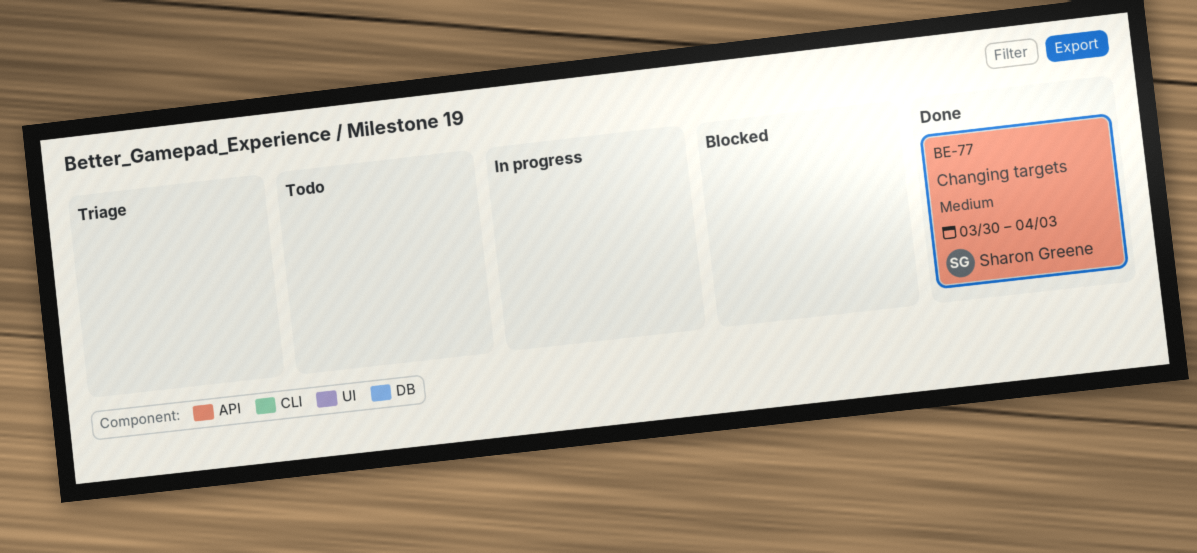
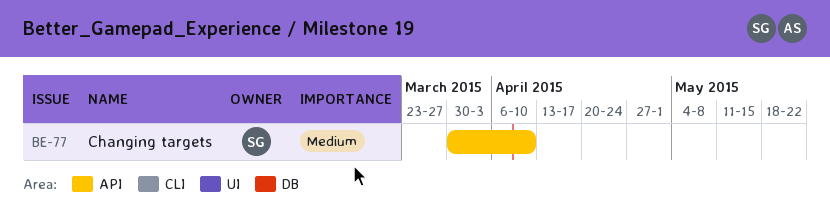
BE-77, due: Apr 3 -> Apr 10

